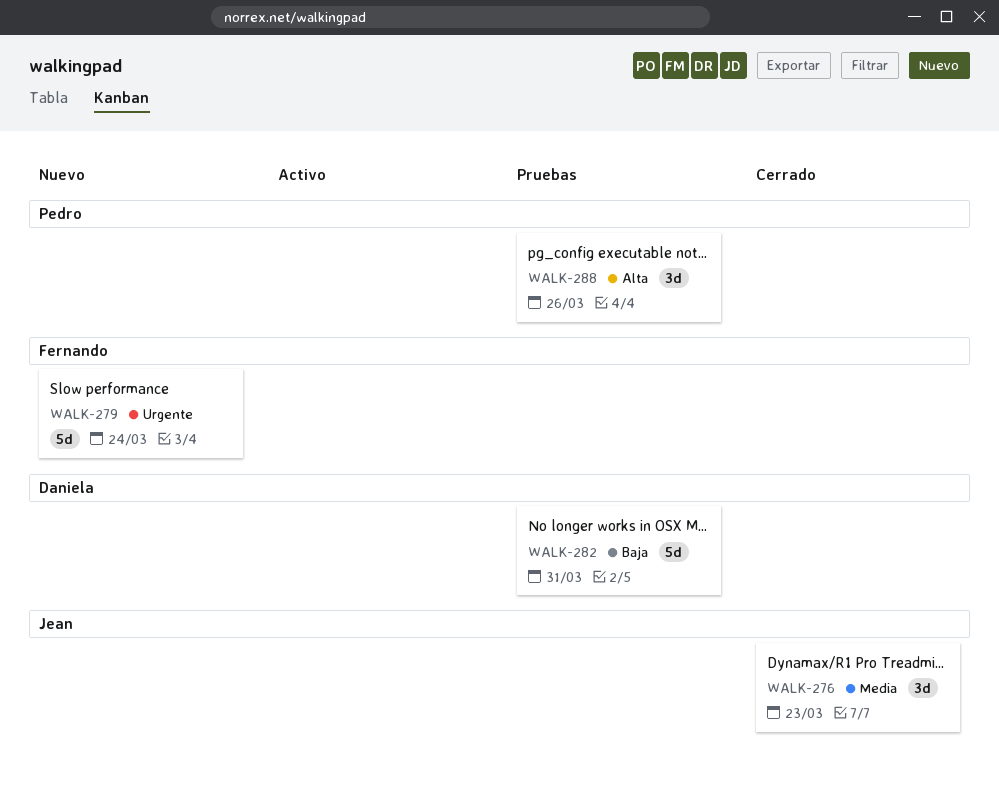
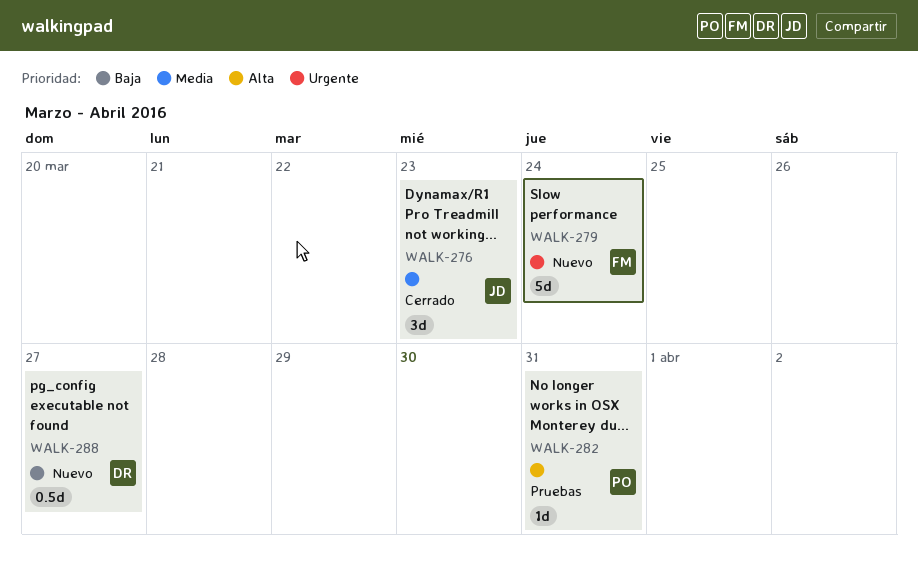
WALK-282, owner: Daniela -> Pedro
WALK-282, priority: Baja -> Alta
WALK-282, estimate: 5d -> 1d
WALK-288, status: Pruebas -> Nuevo
WALK-288, owner: Pedro -> Daniela
WALK-288, priority: Alta -> Baja
WALK-288, estimate: 3d -> 0.5d
WALK-288, due: Mar 26 -> Mar 27

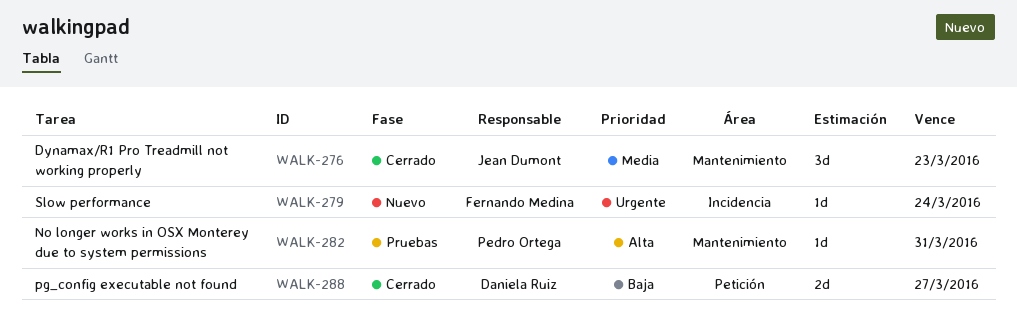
WALK-279, estimate: 5d -> 1d
WALK-288, status: Nuevo -> Cerrado
WALK-288, estimate: 0.5d -> 2d

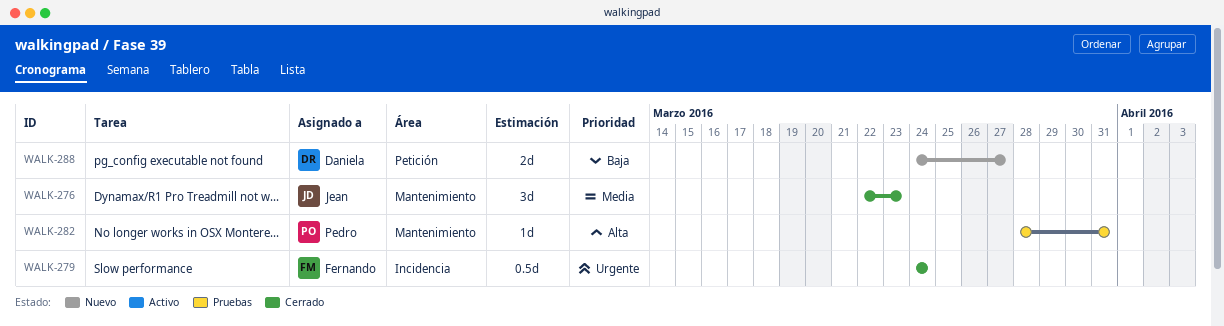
WALK-279, status: Nuevo -> Cerrado
WALK-279, estimate: 1d -> 0.5d
WALK-288, status: Cerrado -> Nuevo

